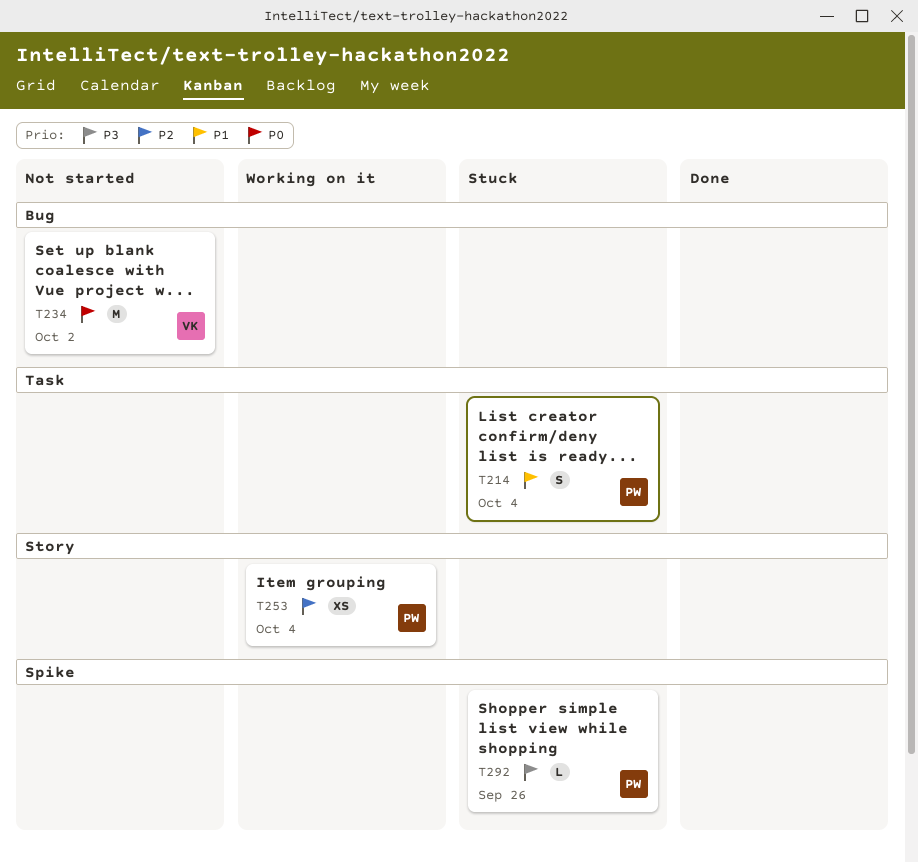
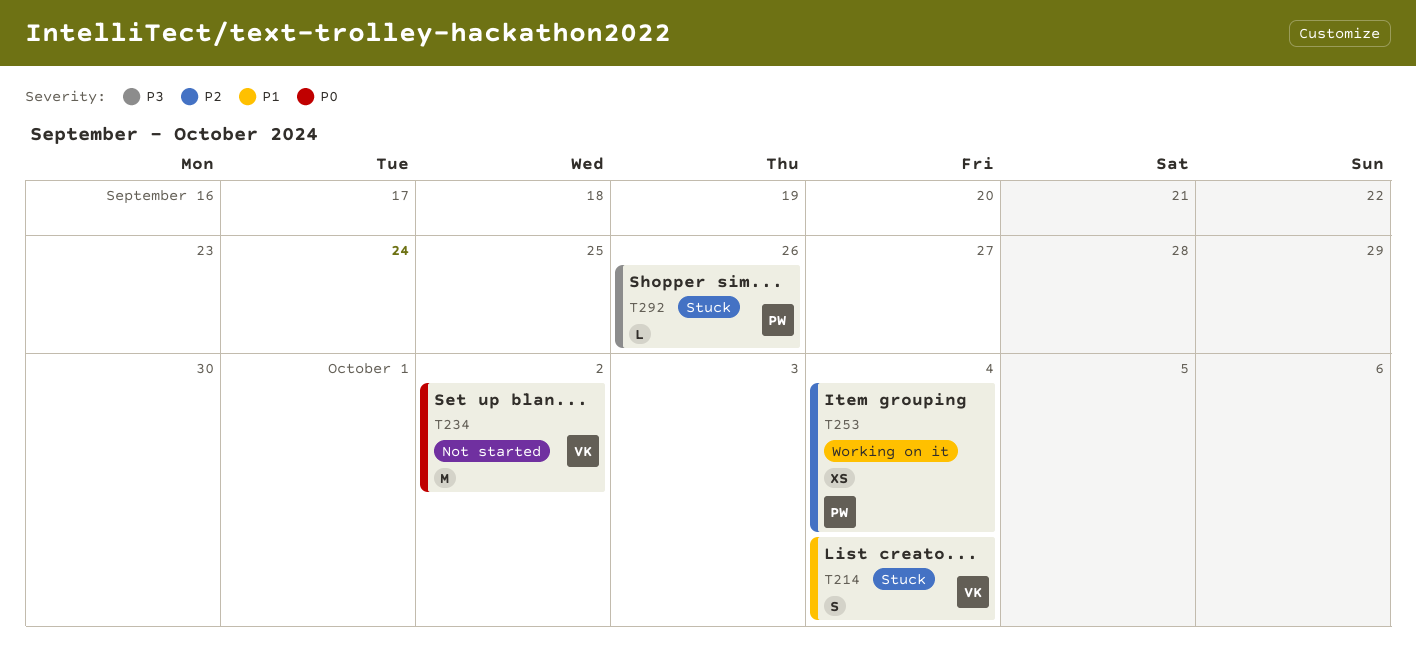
T214, owner: PW -> VK

